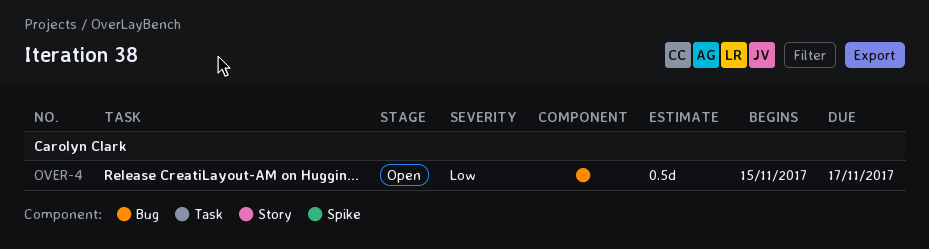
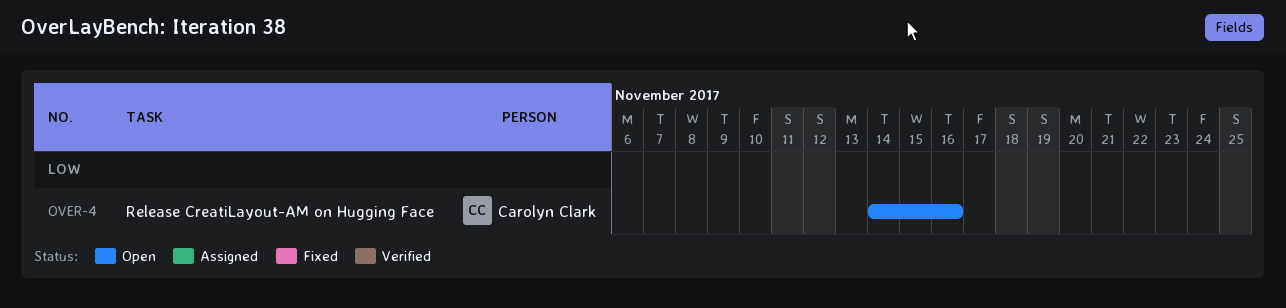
OVER-4, start: Nov 15 -> Nov 14
OVER-4, due: Nov 17 -> Nov 16

